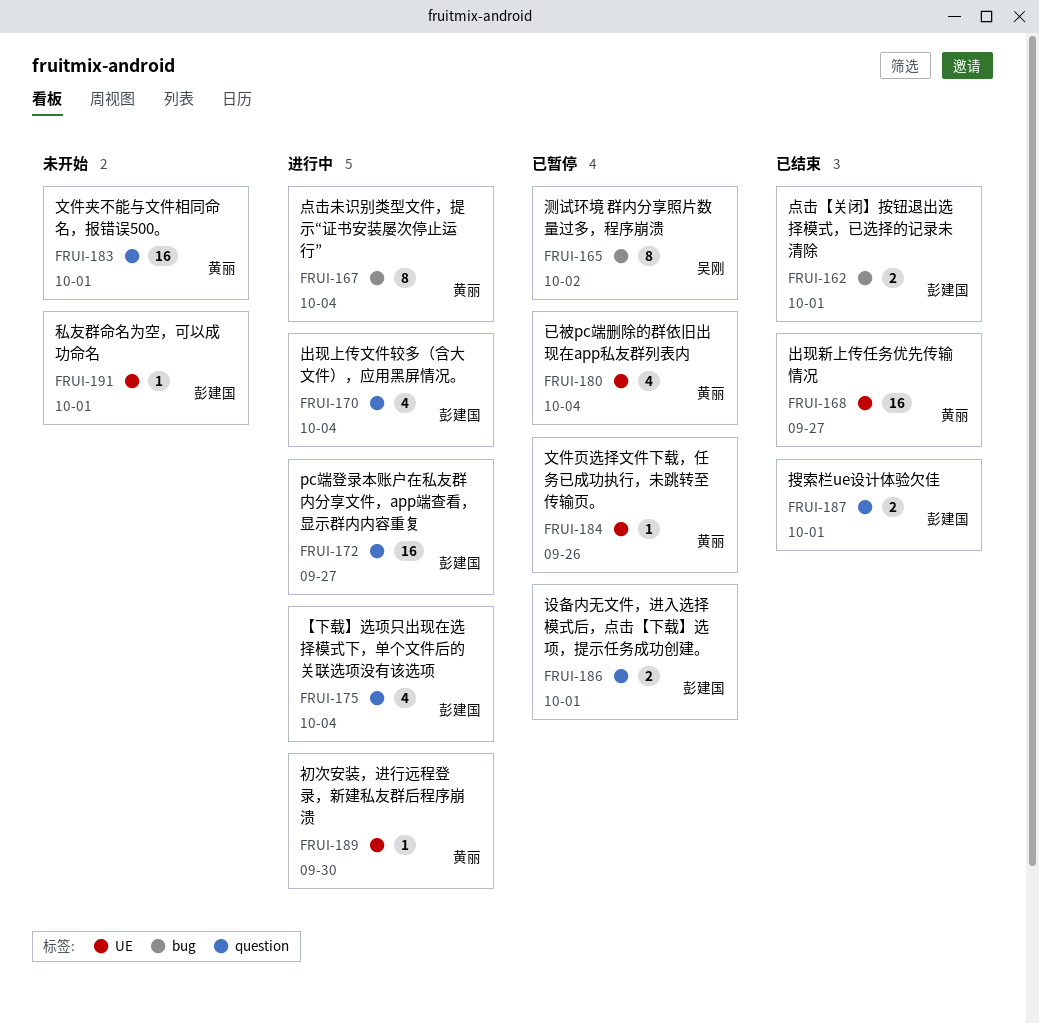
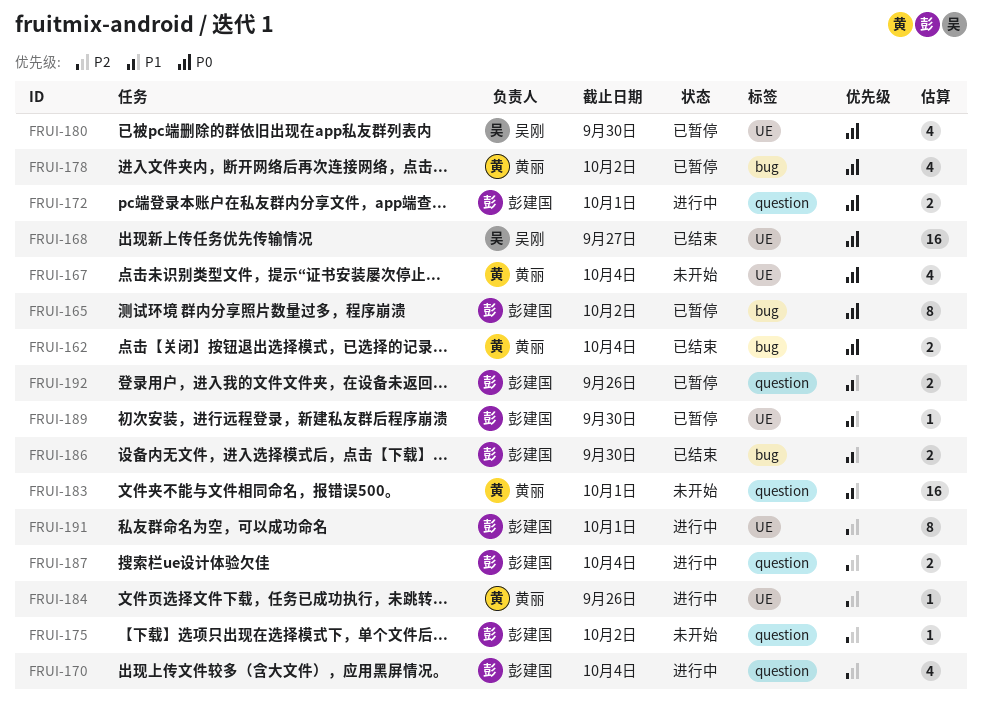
FRUI-162, owner: 彭建国 -> 黄丽
FRUI-162, due: Oct 1 -> Oct 4
FRUI-165, owner: 吴刚 -> 彭建国
FRUI-167, status: 进行中 -> 未开始
FRUI-167, label: bug -> UE
FRUI-167, estimate: 8 -> 4
FRUI-168, owner: 黄丽 -> 吴刚
FRUI-172, estimate: 16 -> 2
FRUI-172, due: Sep 27 -> Oct 1
FRUI-175, status: 进行中 -> 未开始
FRUI-175, estimate: 4 -> 1
FRUI-175, due: Oct 4 -> Oct 2
FRUI-178: none -> present
FRUI-180, owner: 黄丽 -> 吴刚
FRUI-180, due: Oct 4 -> Sep 30
FRUI-184, status: 已暂停 -> 进行中
FRUI-186, status: 已暂停 -> 已结束
FRUI-186, label: question -> bug
FRUI-186, due: Oct 1 -> Sep 30
FRUI-187, status: 已结束 -> 进行中
FRUI-187, due: Oct 1 -> Oct 4
FRUI-189, status: 进行中 -> 已暂停
FRUI-189, owner: 黄丽 -> 彭建国
FRUI-191, status: 未开始 -> 进行中
FRUI-191, estimate: 1 -> 8
FRUI-192: none -> present

